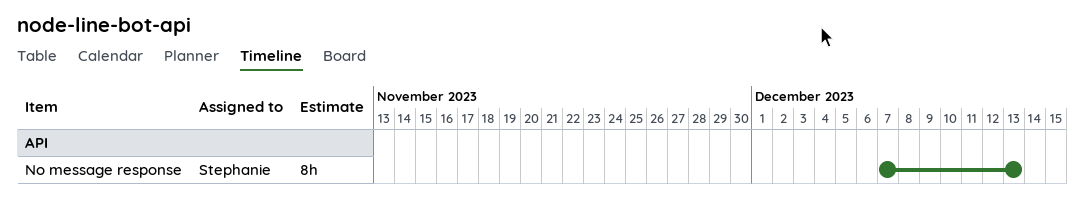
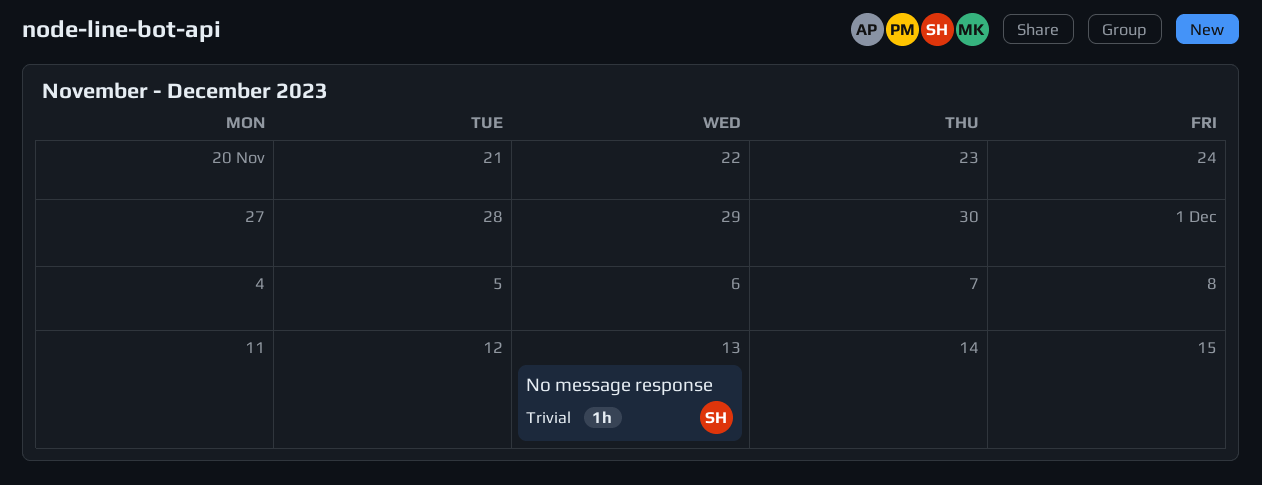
No message response, estimate: 8h -> 1h

